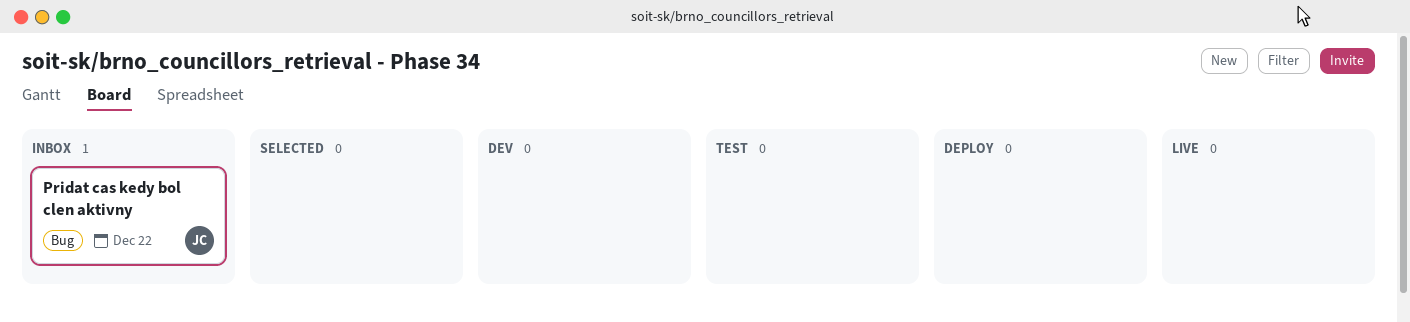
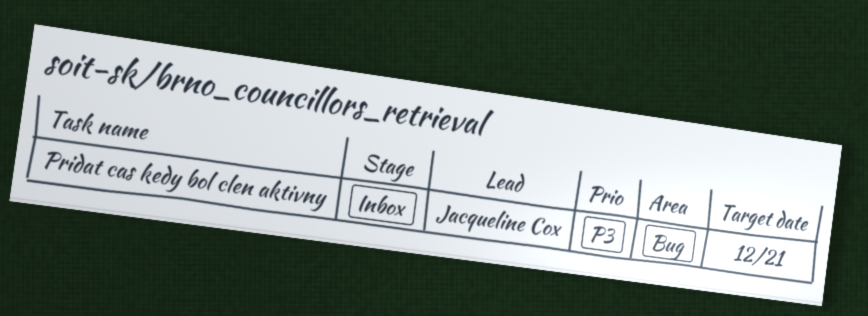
Pridat cas kedy bol clen aktivny, due: Dec 22 -> Dec 21

